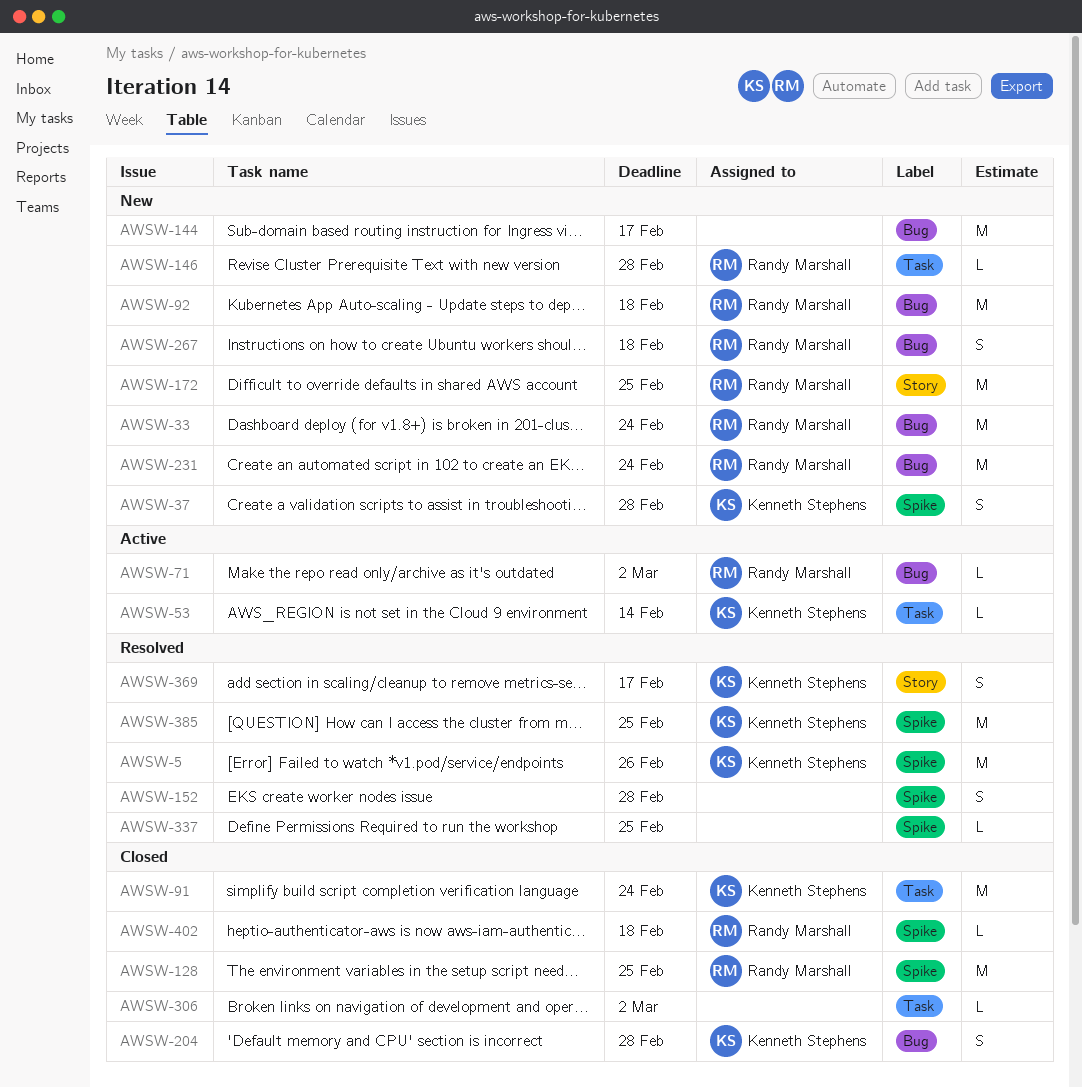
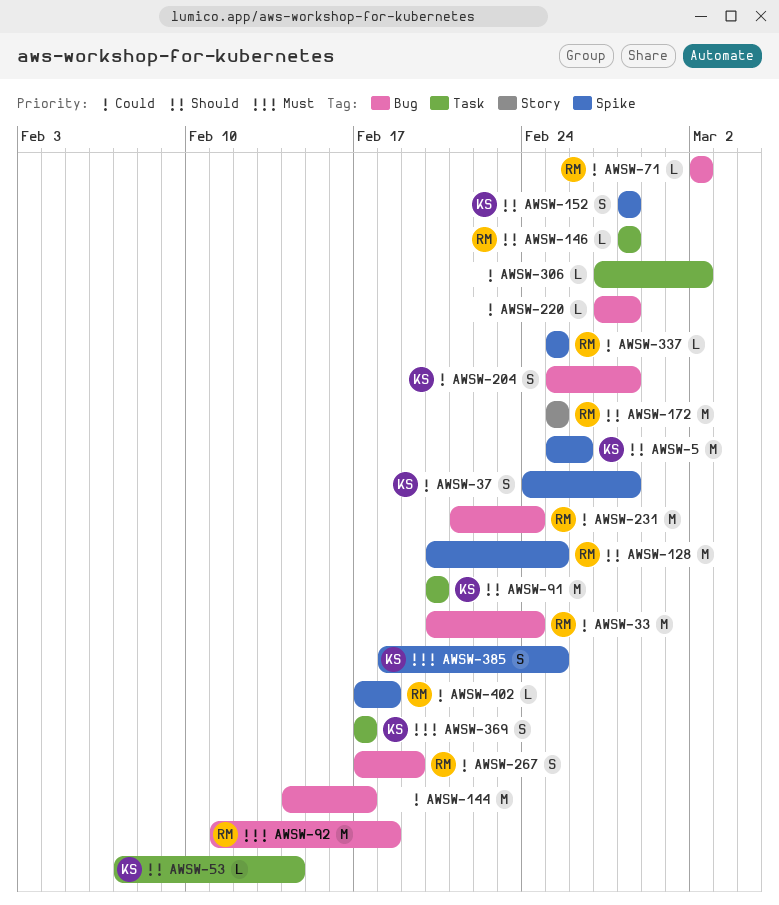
AWSW-91, due: Feb 24 -> Feb 20
AWSW-152, owner: none -> Kenneth Stephens
AWSW-220: none -> present
AWSW-267, due: Feb 18 -> Feb 19
AWSW-337, owner: none -> Randy Marshall
AWSW-369, label: Story -> Task
AWSW-385, estimate: M -> S

